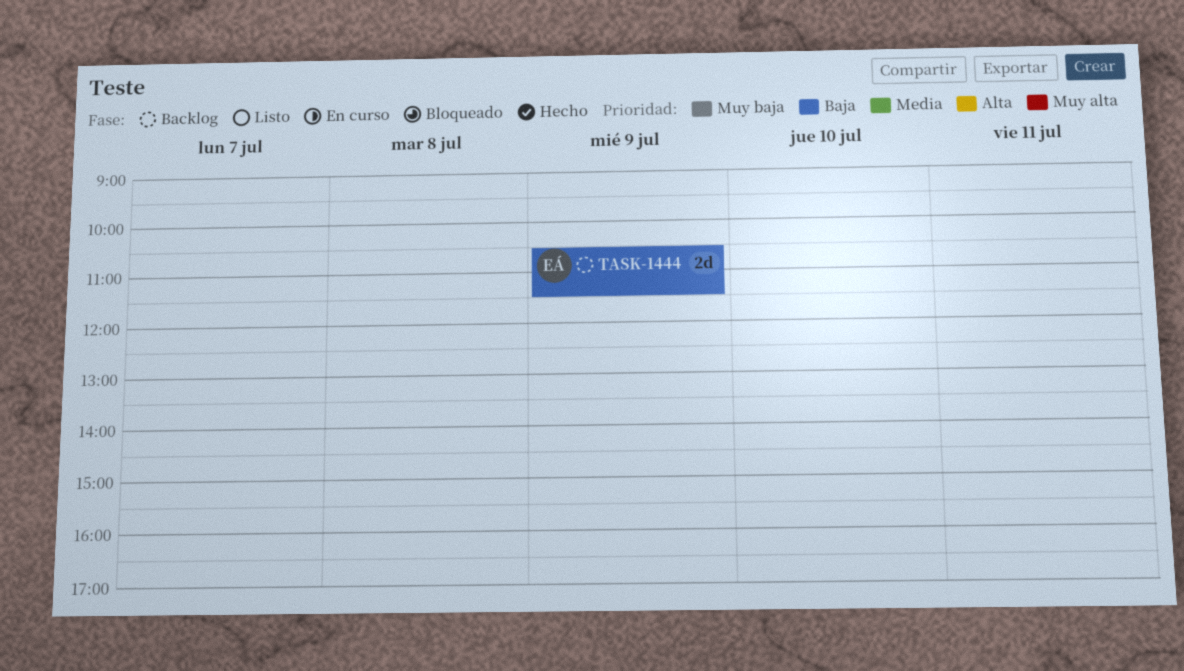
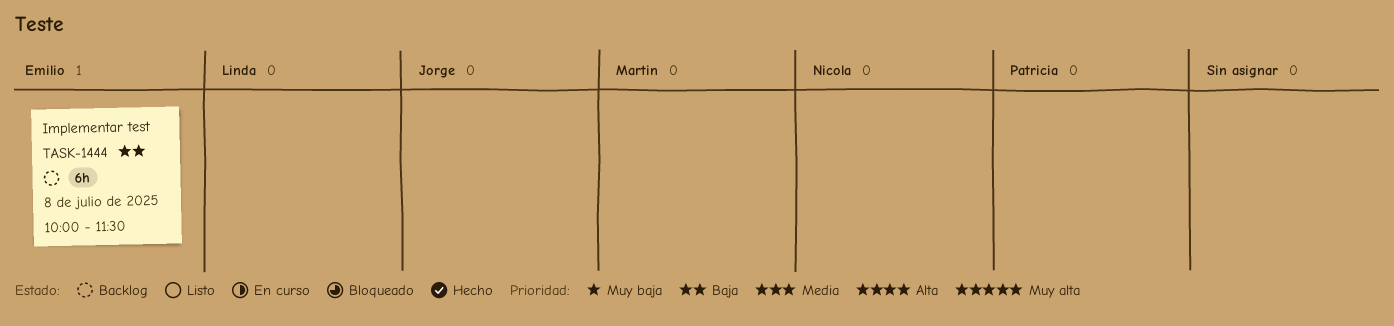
TASK-1444, estimate: 2d -> 6h
TASK-1444, day: Jul 9 -> Jul 8
TASK-1444, begins: 10:30 -> 10:00

